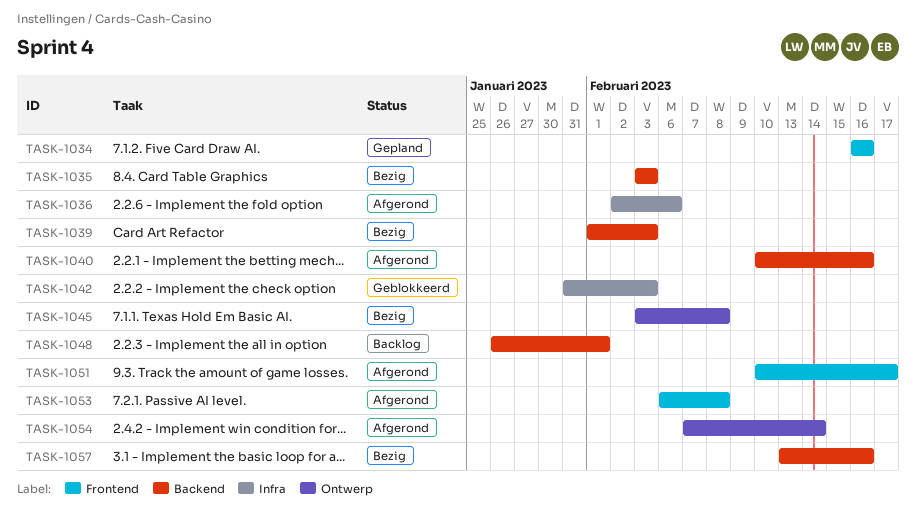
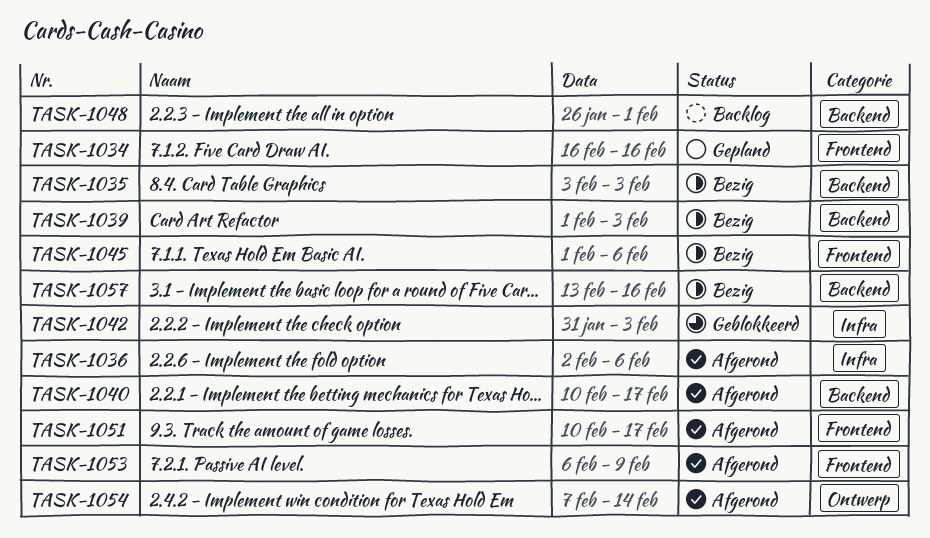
TASK-1040, due: Feb 16 -> Feb 17
TASK-1045, label: Ontwerp -> Frontend
TASK-1045, start: Feb 3 -> Feb 1
TASK-1045, due: Feb 8 -> Feb 6
TASK-1053, due: Feb 8 -> Feb 9

